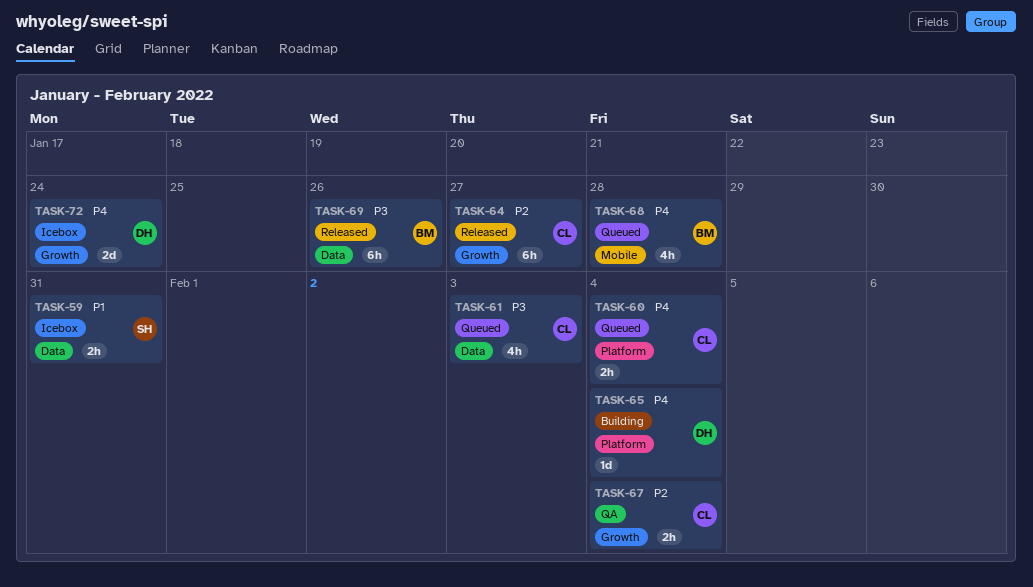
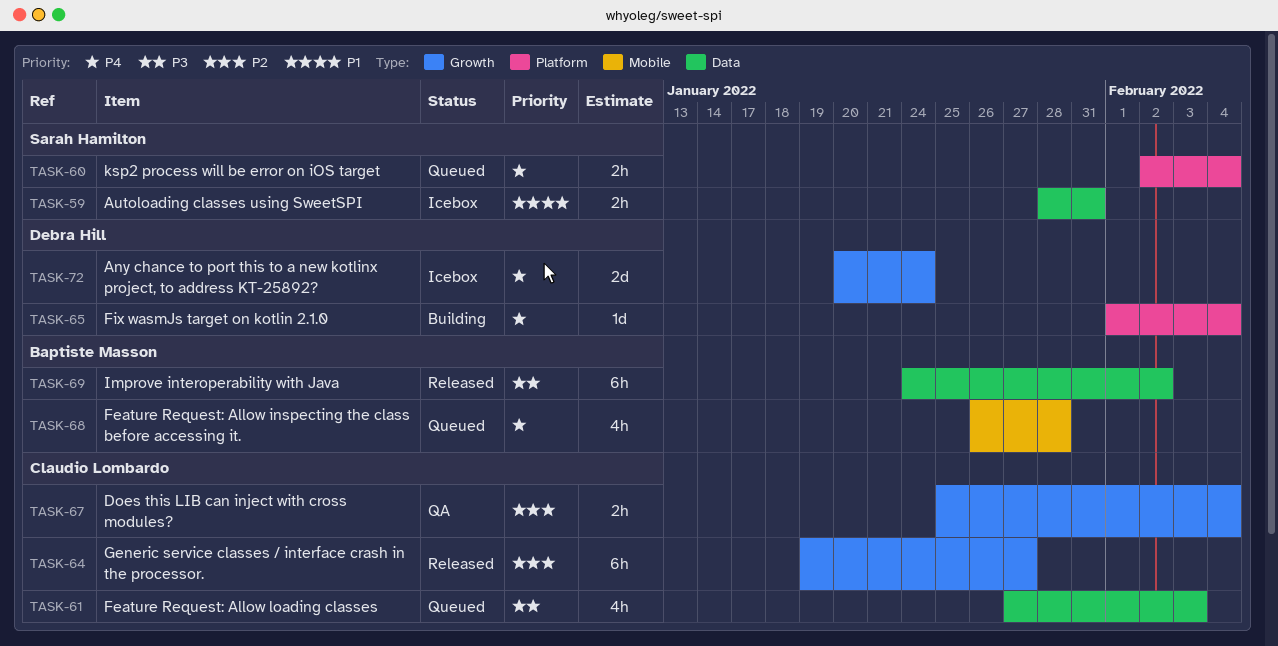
TASK-60, owner: Claudio Lombardo -> Sarah Hamilton
TASK-69, due: Jan 26 -> Feb 2

